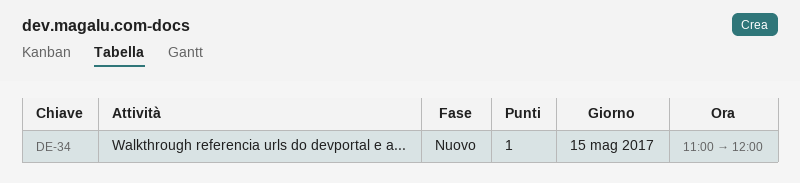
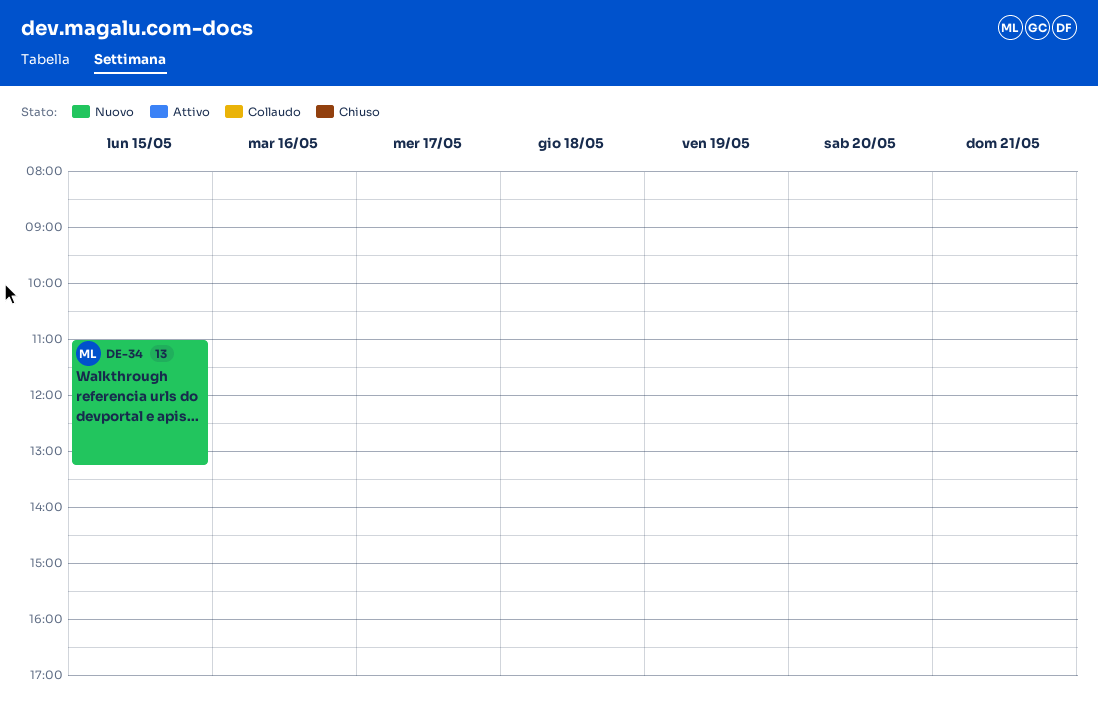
DE-34, estimate: 1 -> 13
DE-34, ends: 12:00 -> 13:15

